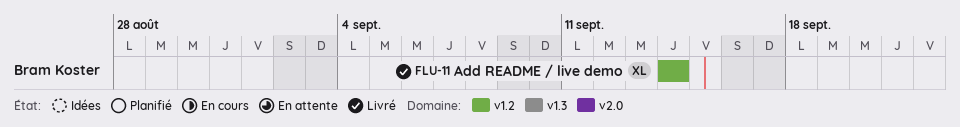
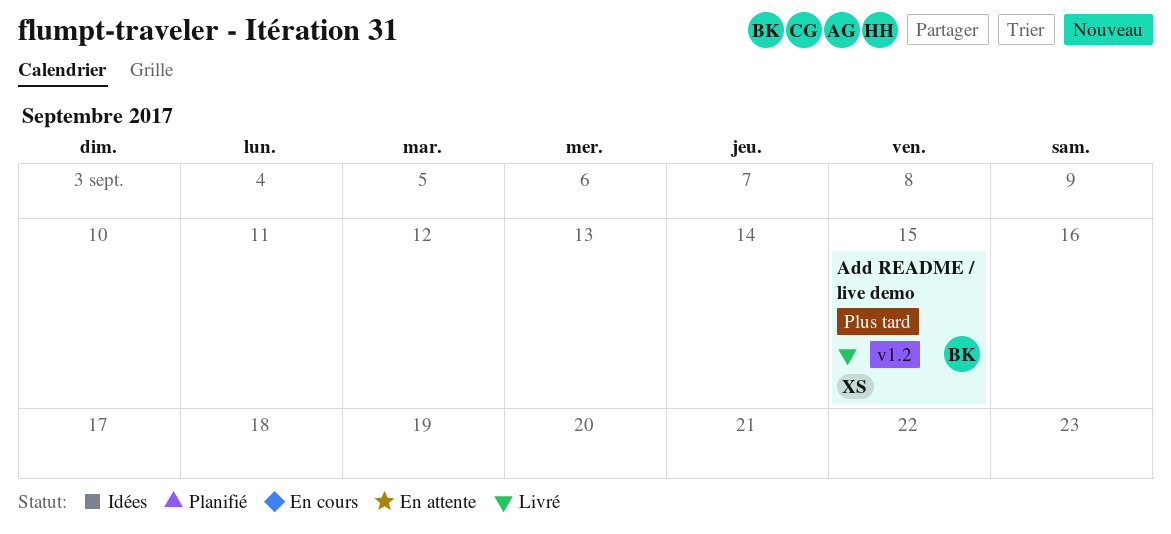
Add README / live demo, estimate: XL -> XS
Add README / live demo, due: Sep 14 -> Sep 15

